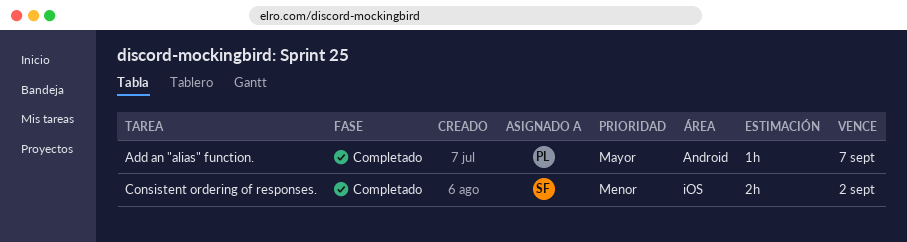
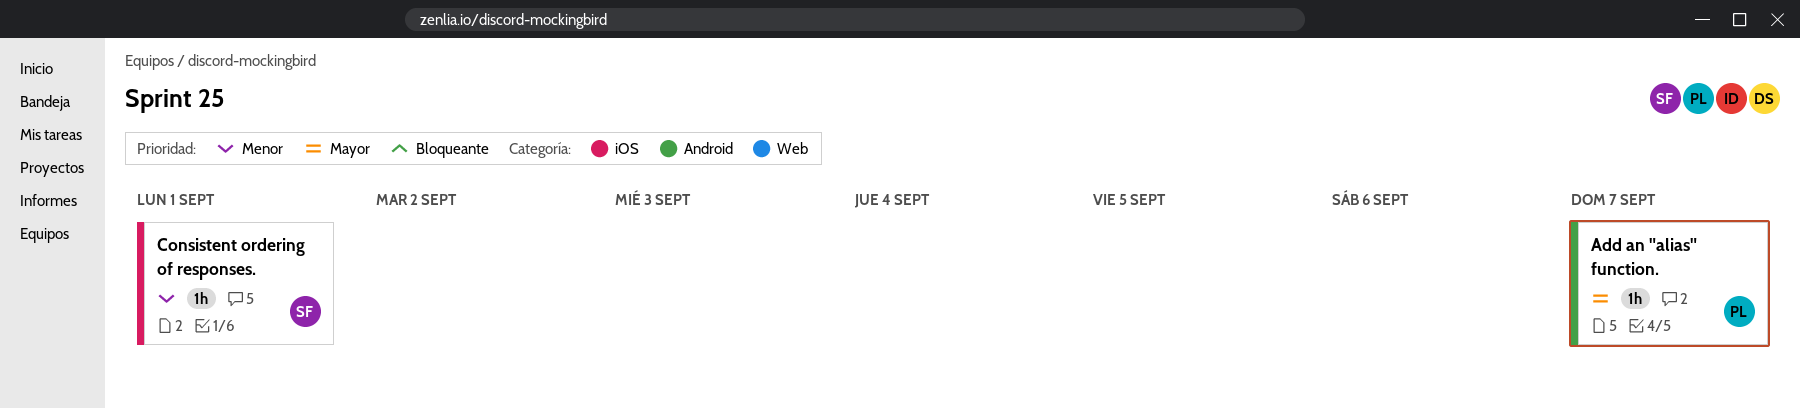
Consistent ordering of responses., estimate: 2h -> 1h
Consistent ordering of responses., due: Sep 2 -> Sep 1

